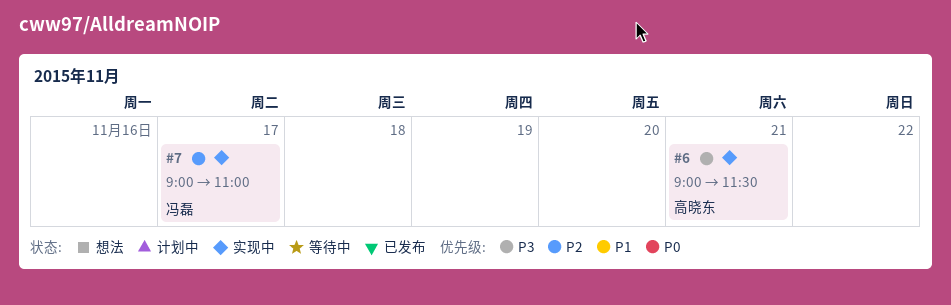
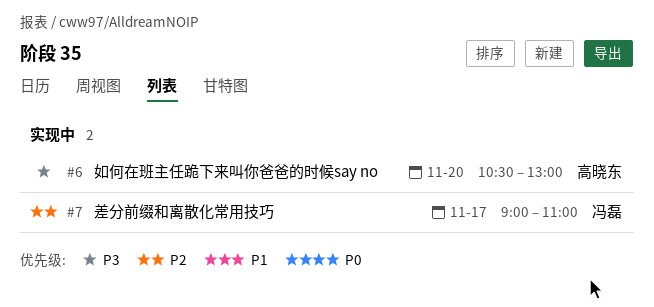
#6, day: Nov 21 -> Nov 20
#6, begins: 09:00 -> 10:30
#6, ends: 11:30 -> 13:00

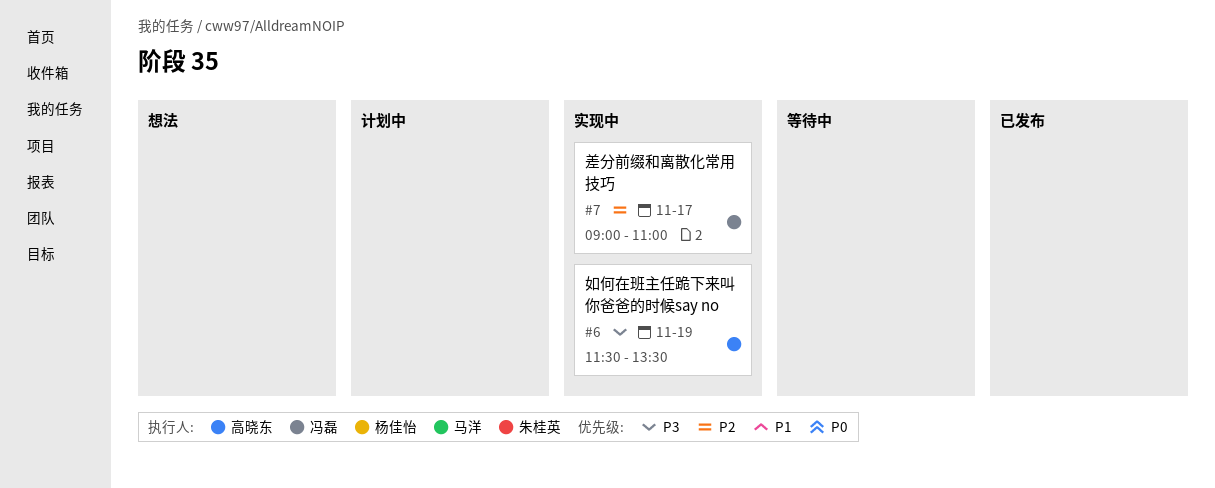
#6, day: Nov 20 -> Nov 19
#6, begins: 10:30 -> 11:30
#6, ends: 13:00 -> 13:30

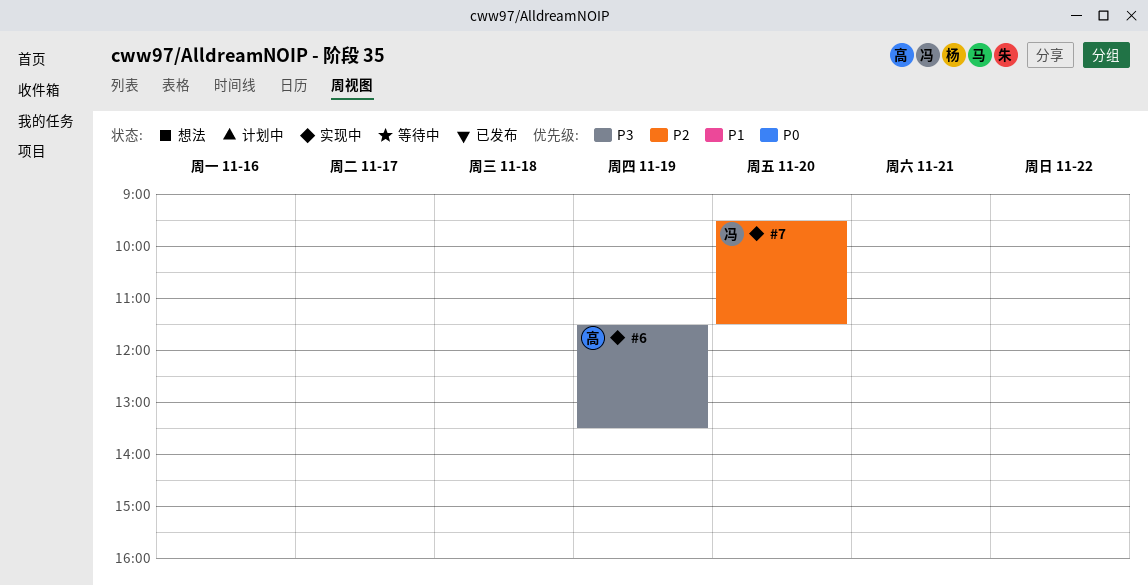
#7, day: Nov 17 -> Nov 20
#7, begins: 09:00 -> 09:30
#7, ends: 11:00 -> 11:30

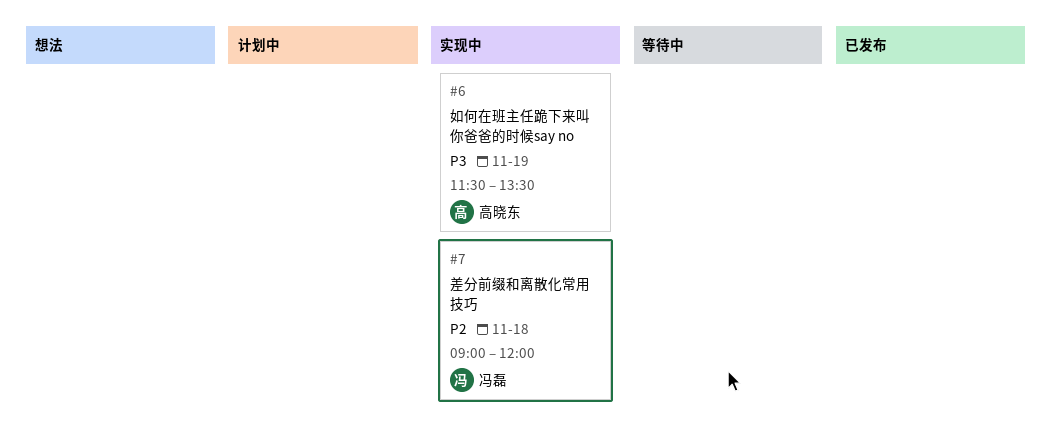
#7, day: Nov 20 -> Nov 18
#7, begins: 09:30 -> 09:00
#7, ends: 11:30 -> 12:00

